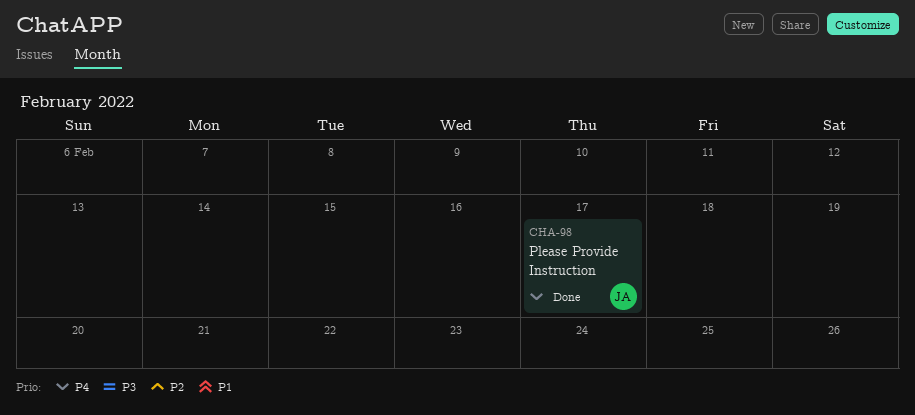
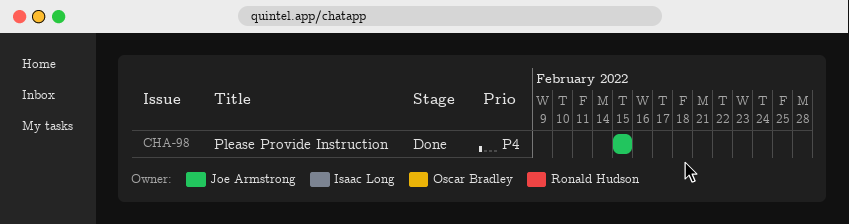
CHA-98, due: Feb 17 -> Feb 15

